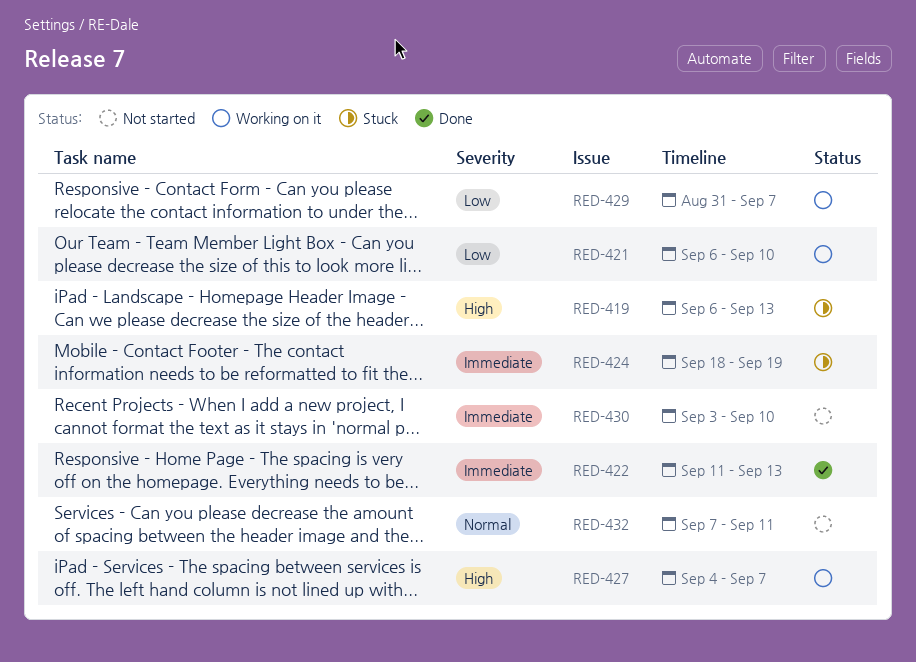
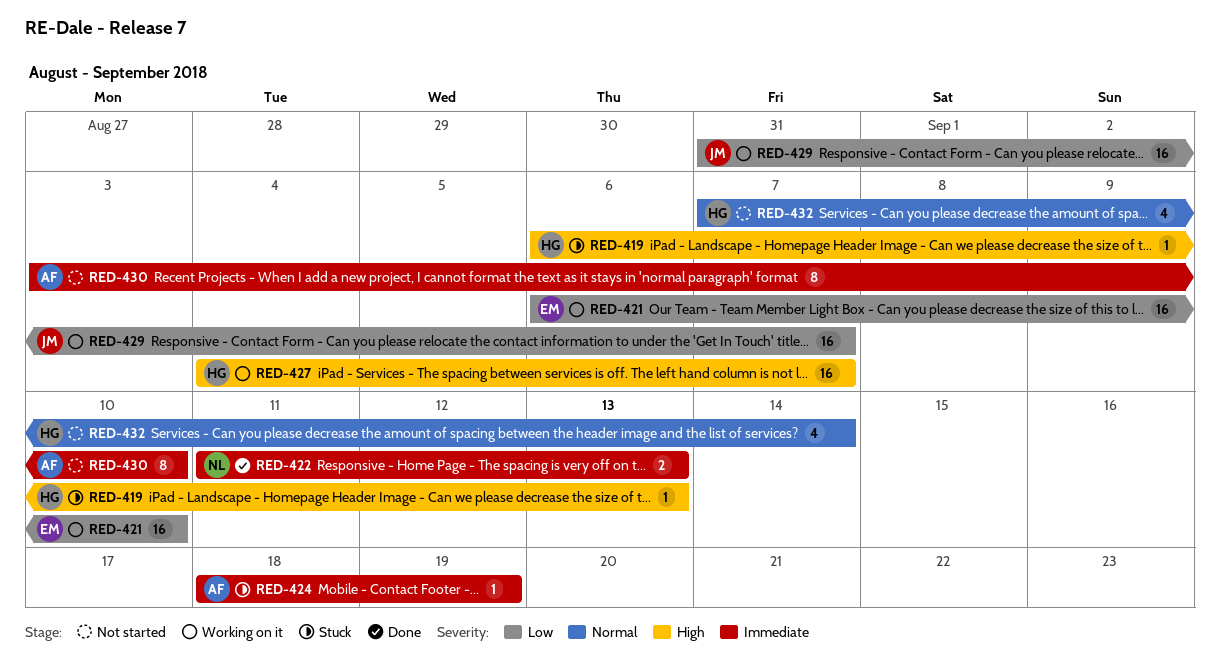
RED-432, due: Sep 11 -> Sep 14

